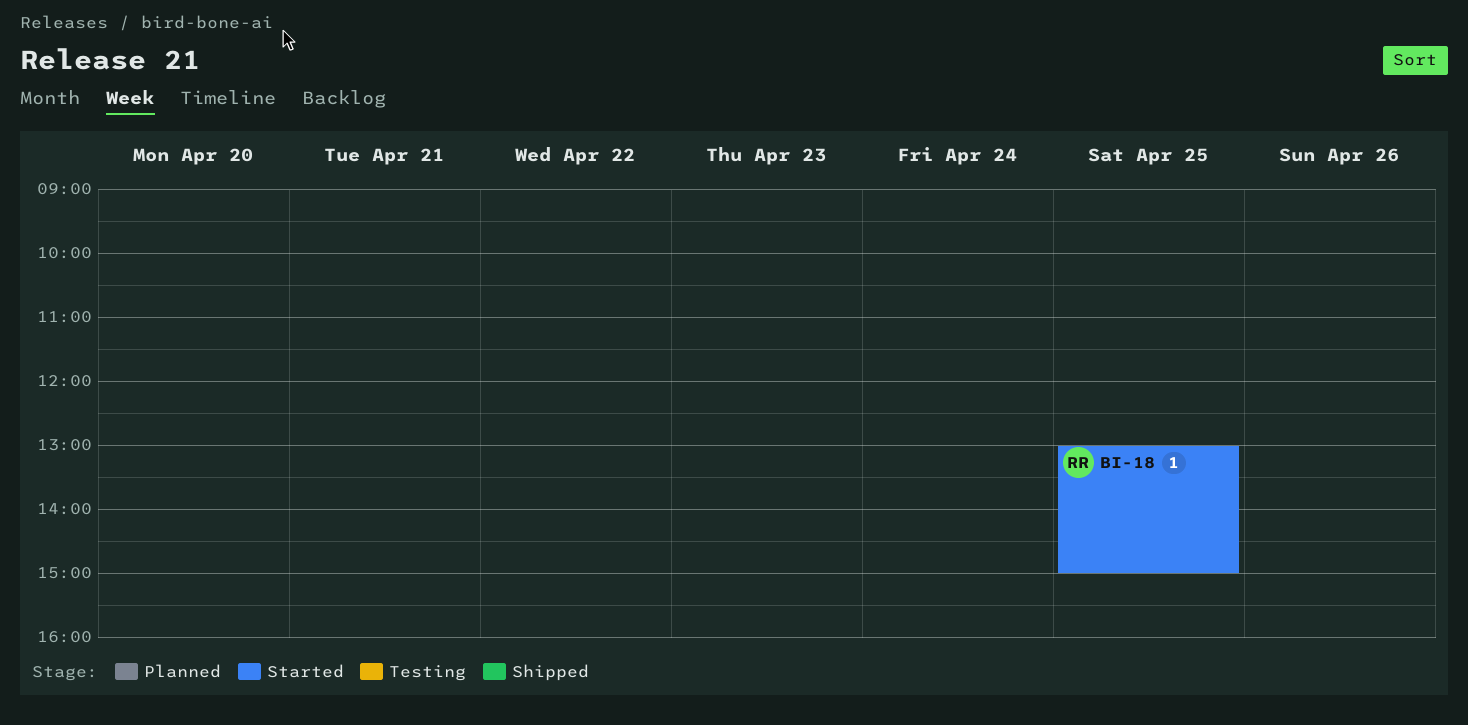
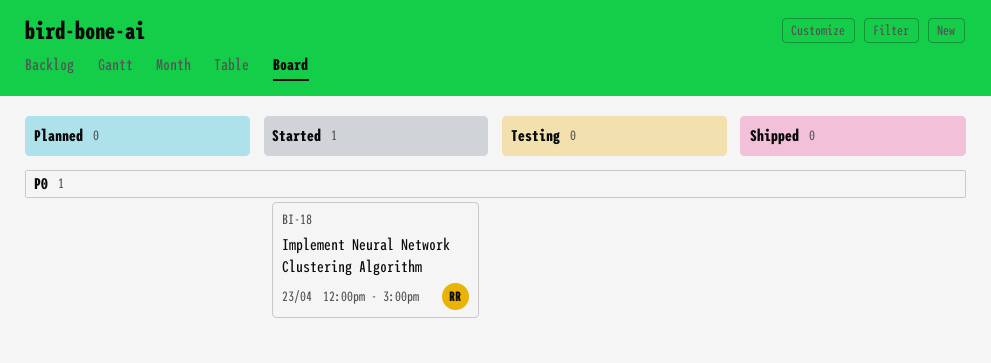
BI-18, day: Apr 25 -> Apr 23
BI-18, begins: 13:00 -> 12:00

